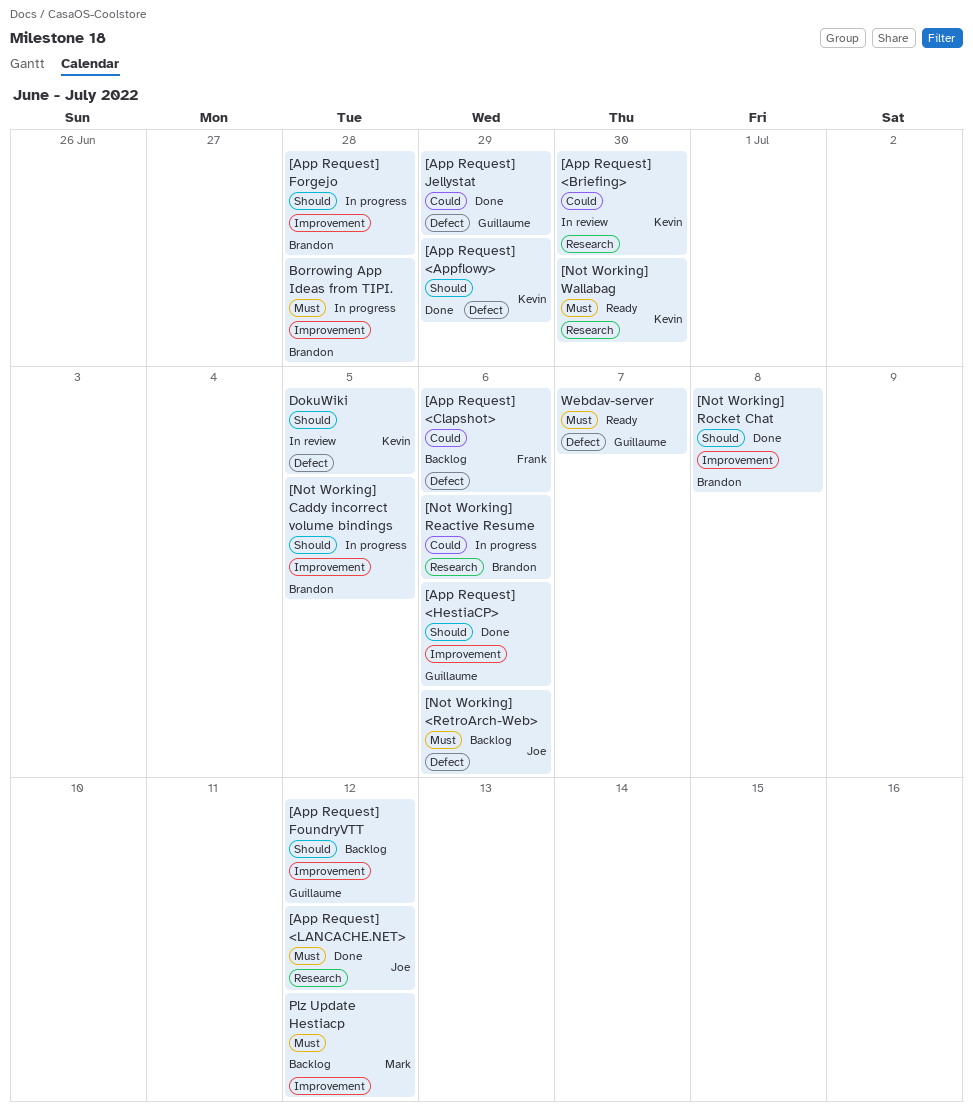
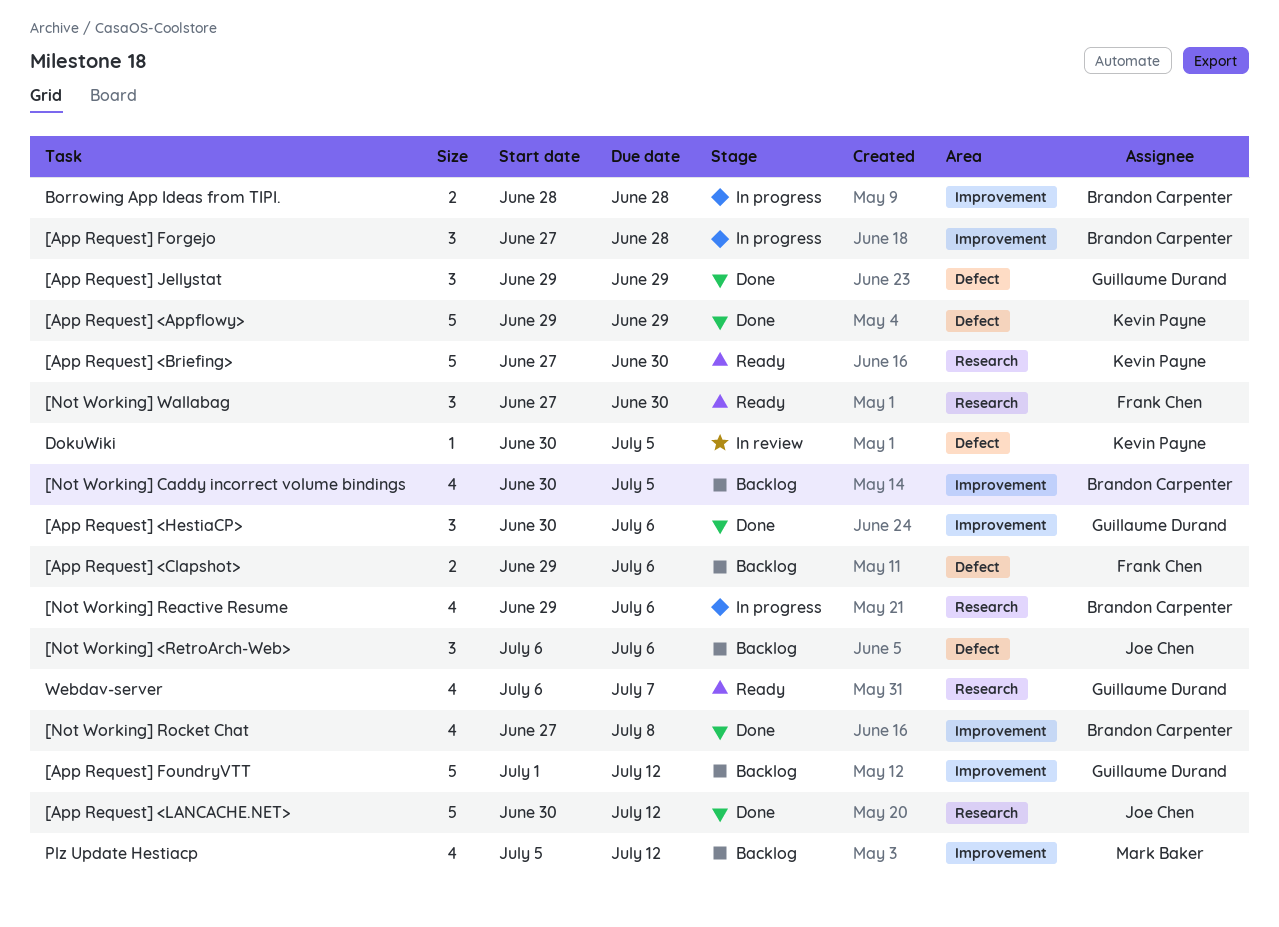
[App Request] <Briefing>, status: In review -> Ready
[Not Working] Caddy incorrect volume bindings, status: In progress -> Backlog
[Not Working] Wallabag, owner: Kevin Payne -> Frank Chen
Webdav-server, label: Defect -> Research

